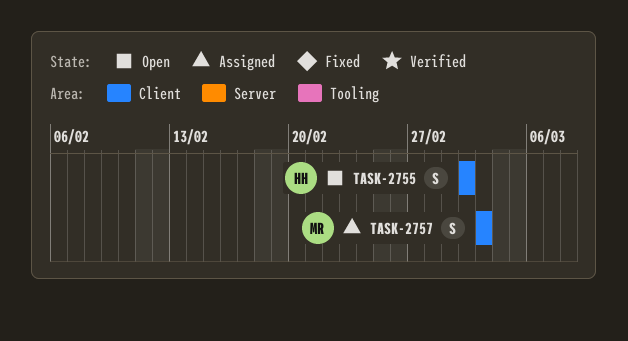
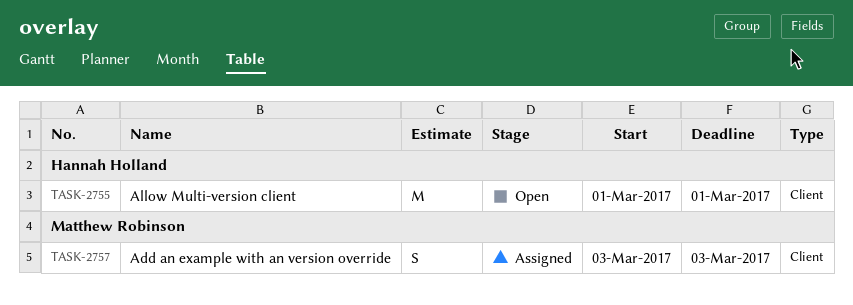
TASK-2755, estimate: S -> M
TASK-2755, start: Mar 2 -> Mar 1
TASK-2755, due: Mar 2 -> Mar 1

